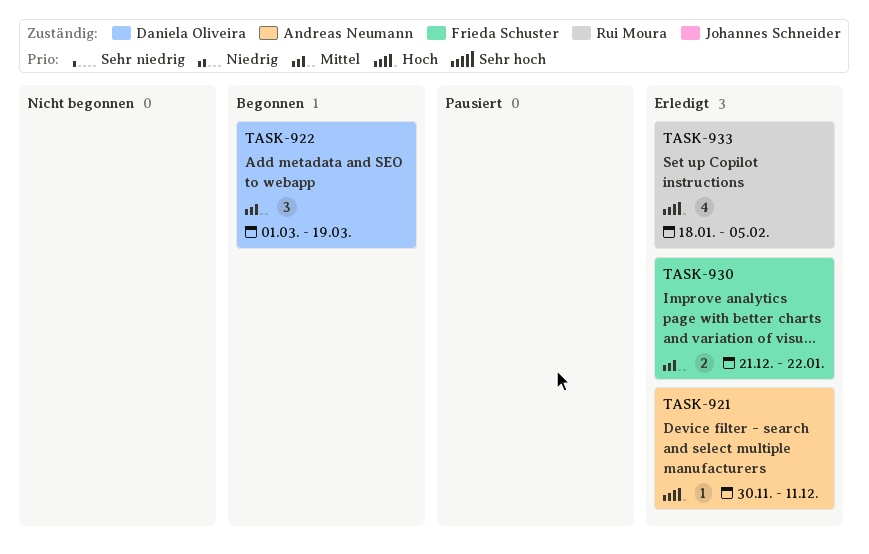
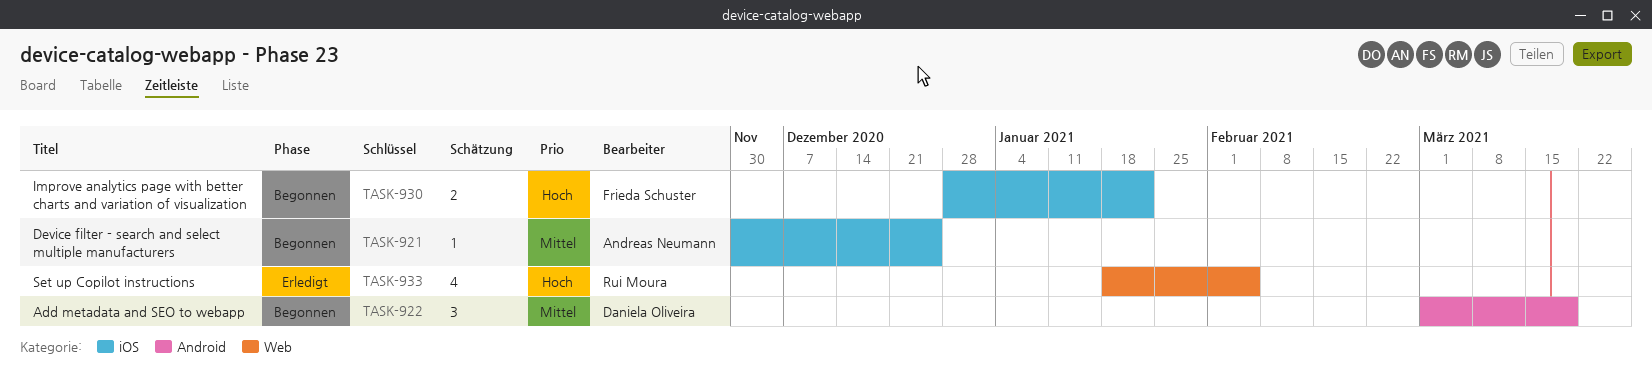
TASK-921, status: Erledigt -> Begonnen
TASK-921, priority: Hoch -> Mittel
TASK-921, due: Dec 11 -> Dec 25
TASK-930, status: Erledigt -> Begonnen
TASK-930, priority: Mittel -> Hoch
TASK-930, start: Dec 21 -> Dec 28

